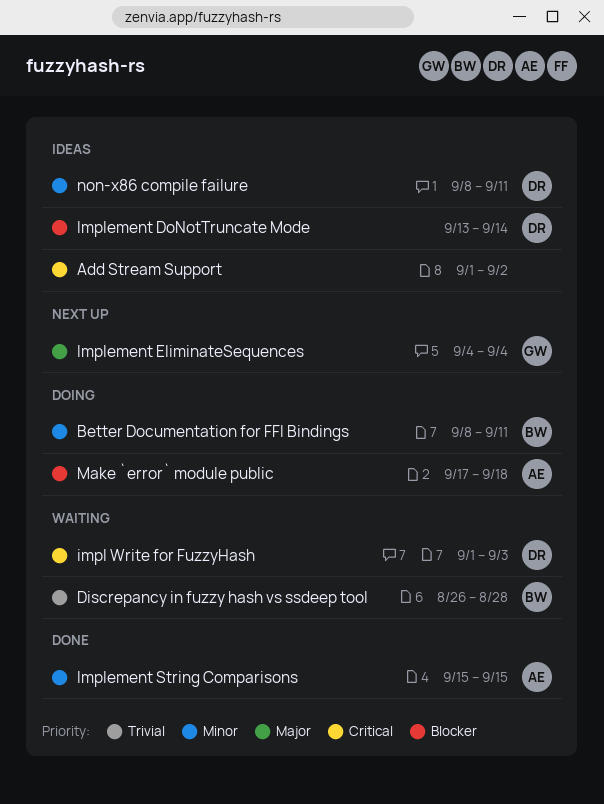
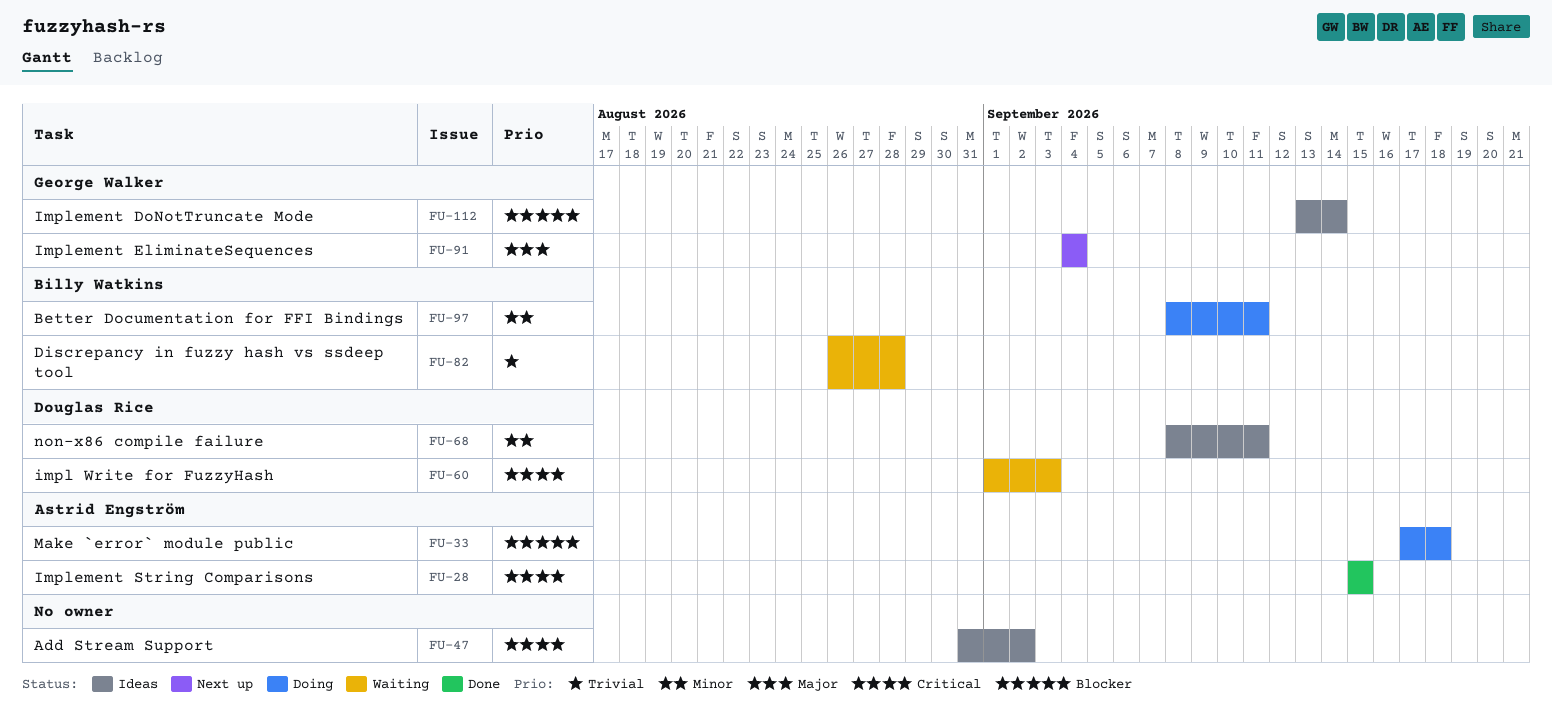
Add Stream Support, start: Sep 1 -> Aug 31
Implement DoNotTruncate Mode, owner: Douglas Rice -> George Walker
Implement String Comparisons, priority: Minor -> Critical

